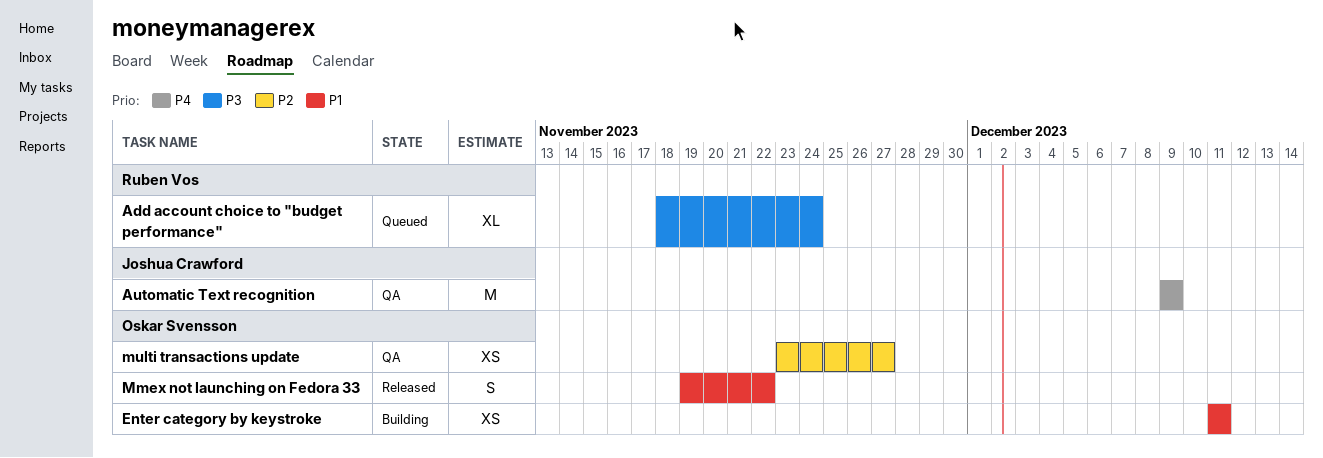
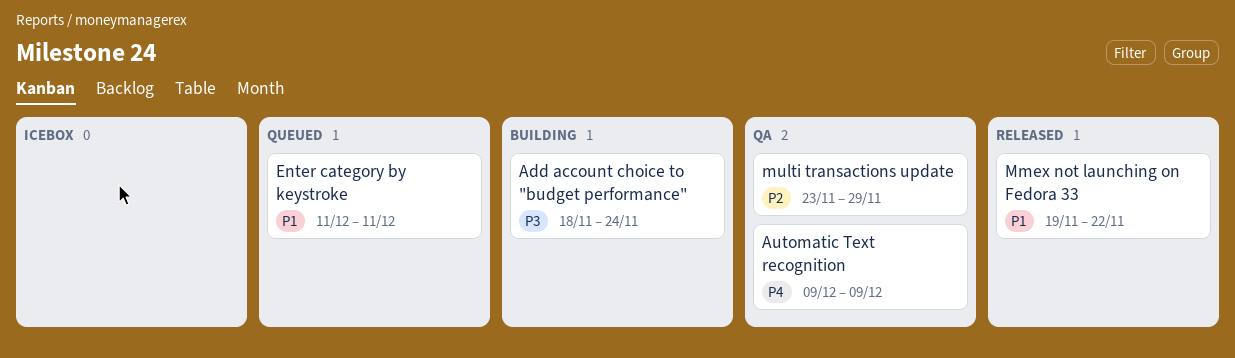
Add account choice to "budget performance", status: Queued -> Building
Enter category by keystroke, status: Building -> Queued
multi transactions update, due: Nov 27 -> Nov 29

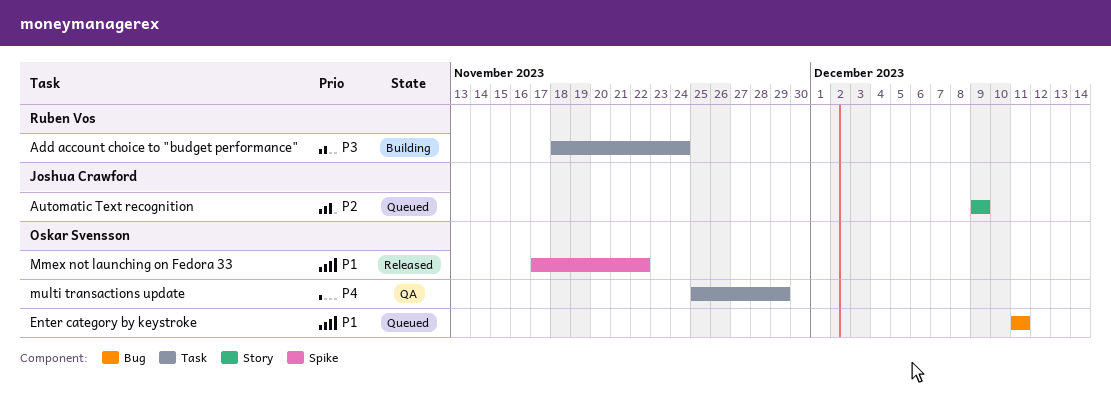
Automatic Text recognition, status: QA -> Queued
Automatic Text recognition, priority: P4 -> P2
Mmex not launching on Fedora 33, start: Nov 19 -> Nov 17
multi transactions update, priority: P2 -> P4
multi transactions update, start: Nov 23 -> Nov 25

